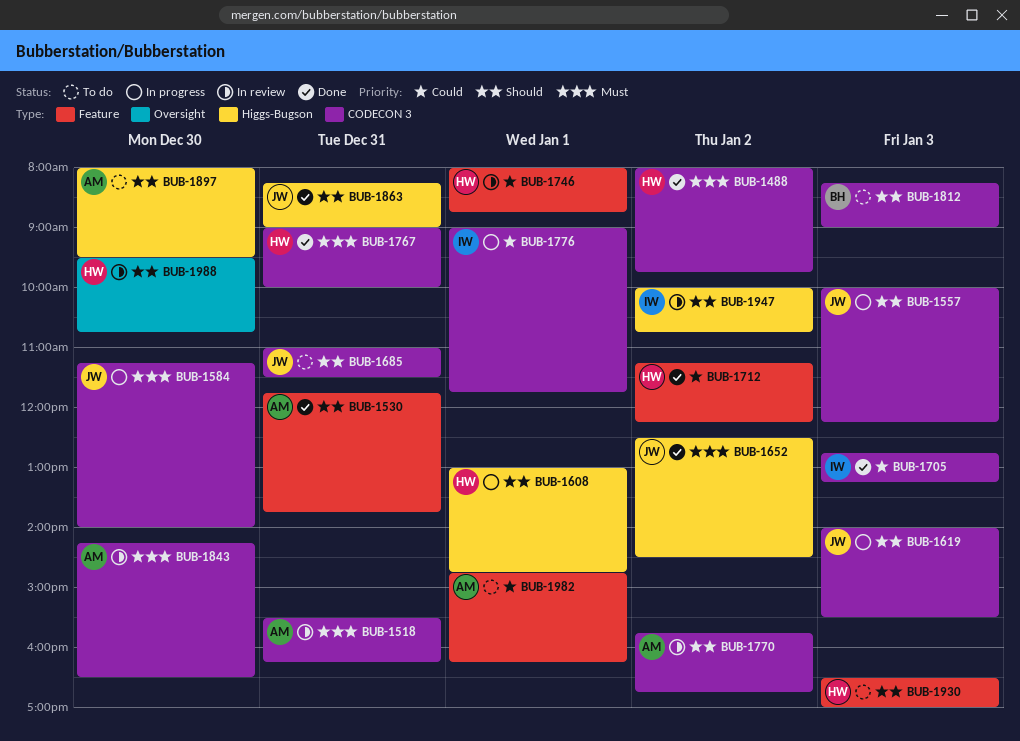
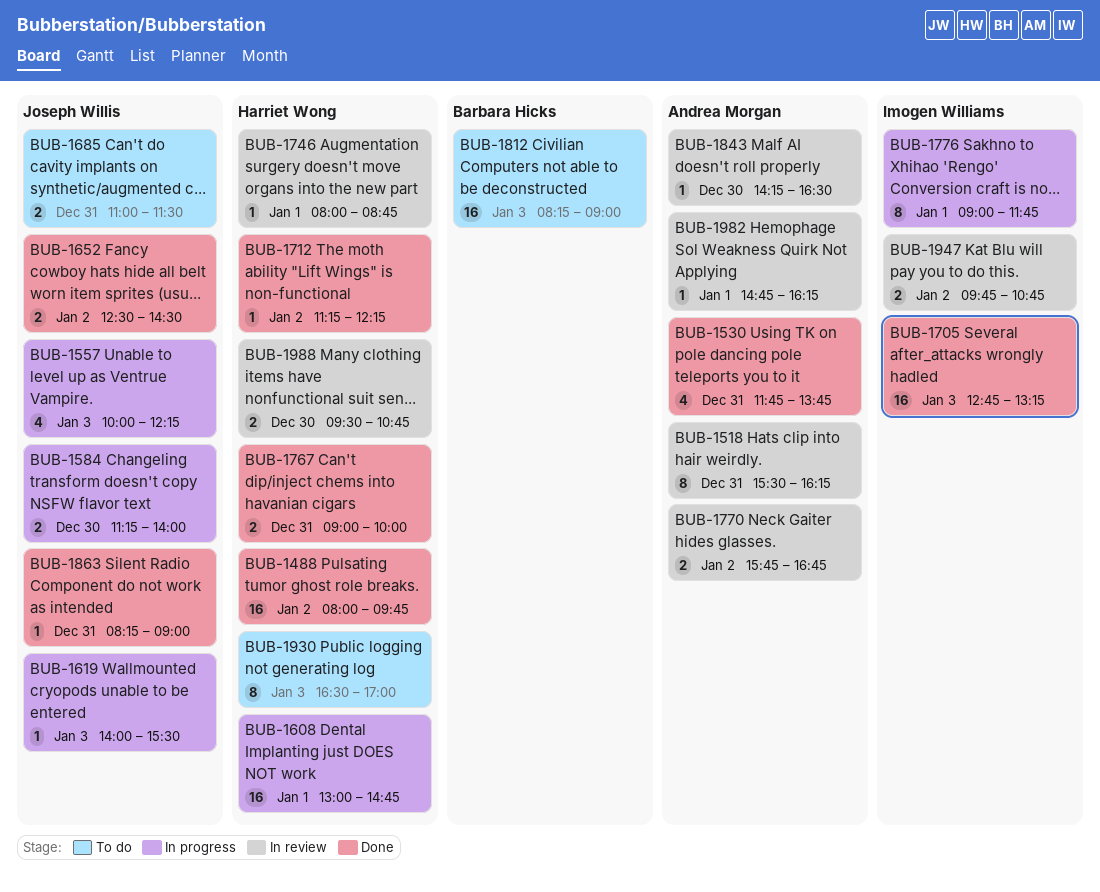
BUB-1897: present -> none
BUB-1947, begins: 10:00 -> 09:45
BUB-1982, status: To do -> In review

